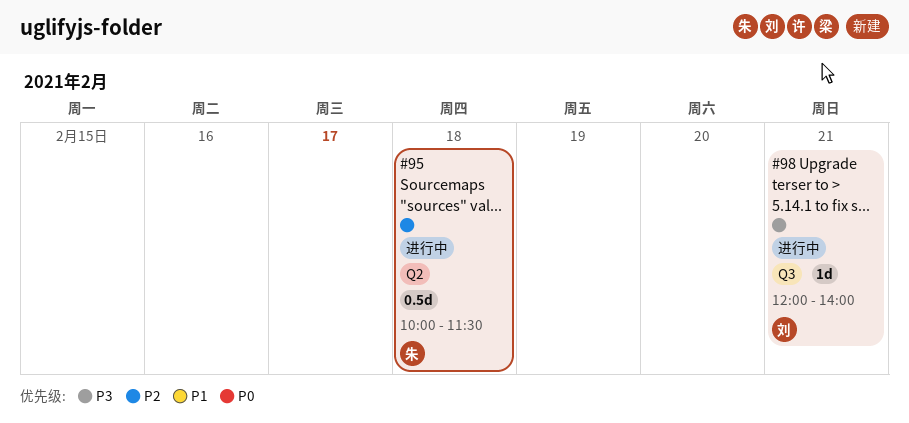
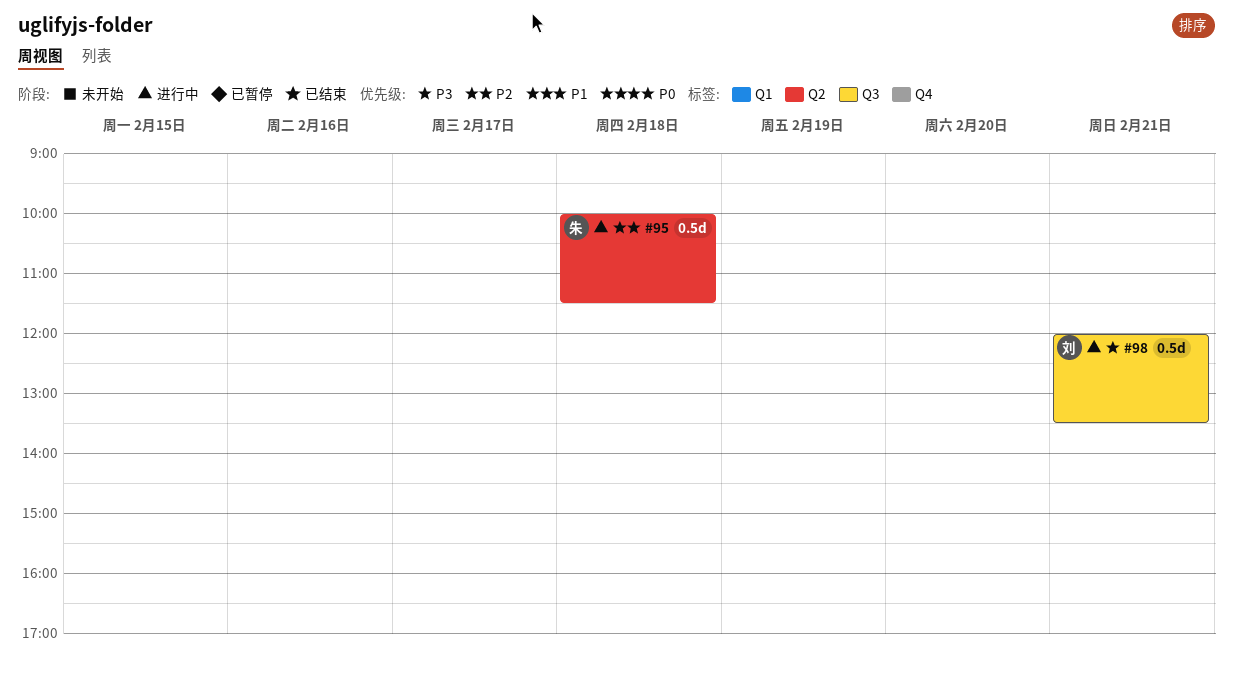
#98, estimate: 1d -> 0.5d
#98, ends: 14:00 -> 13:30

